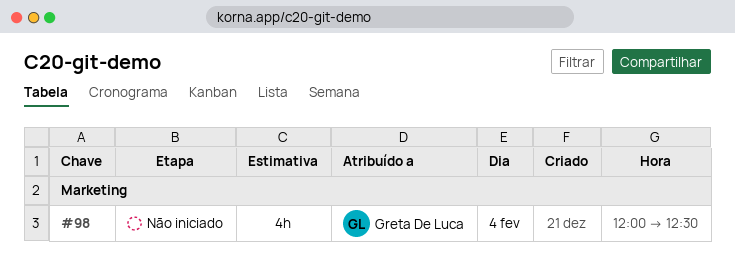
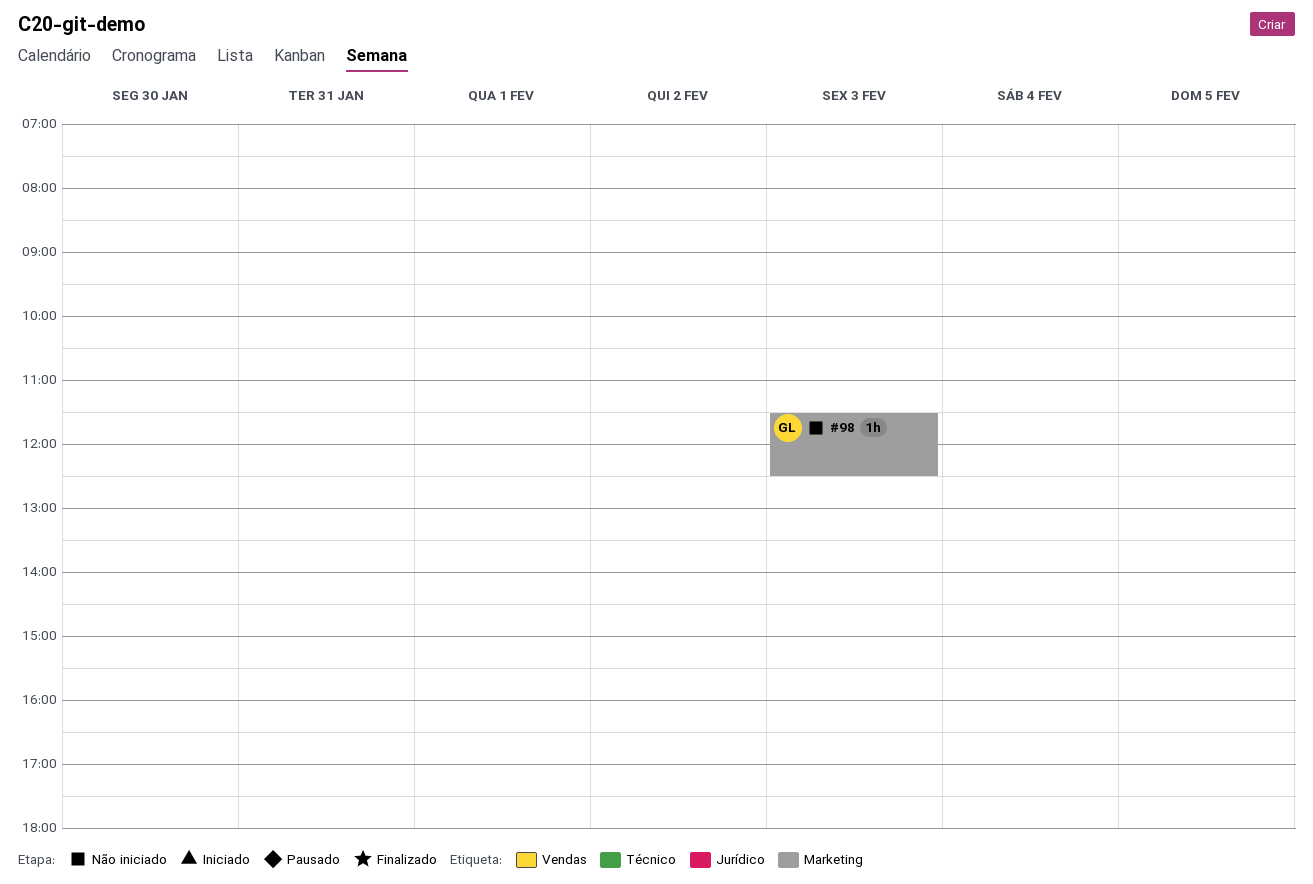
#98, estimate: 4h -> 1h
#98, day: Feb 4 -> Feb 3
#98, begins: 12:00 -> 11:30

